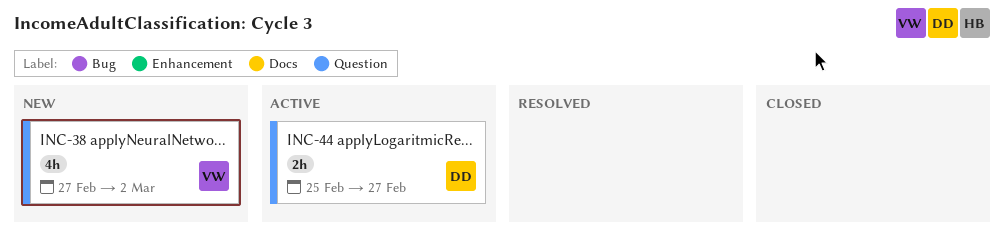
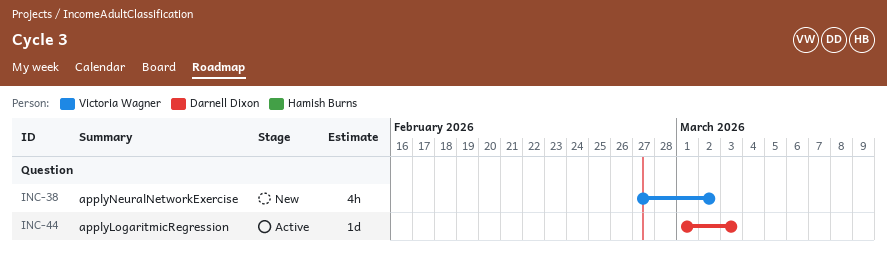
INC-44, estimate: 2h -> 1d
INC-44, start: Feb 25 -> Mar 1
INC-44, due: Feb 27 -> Mar 3

